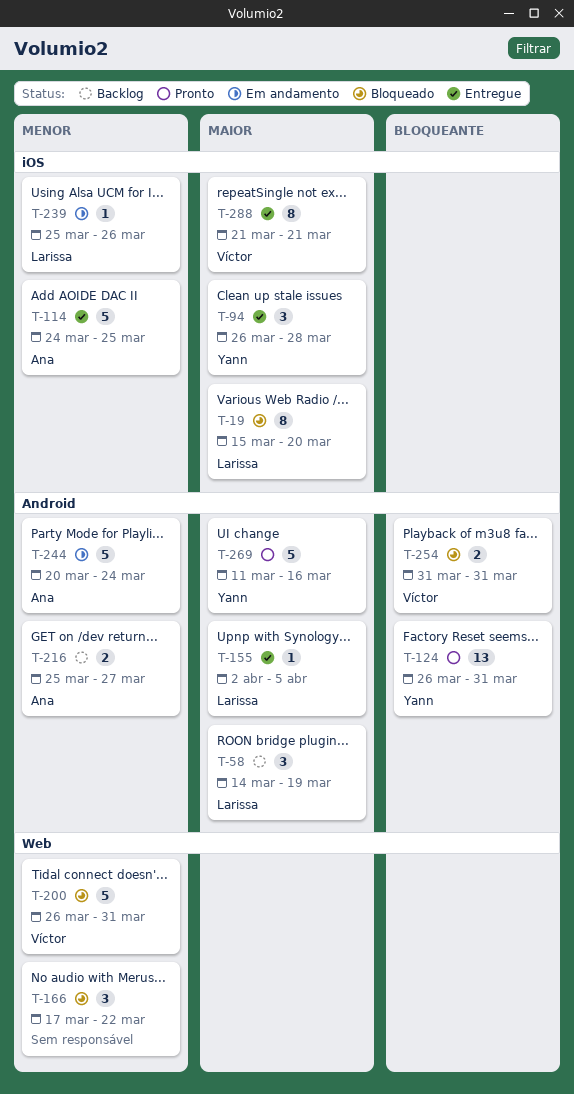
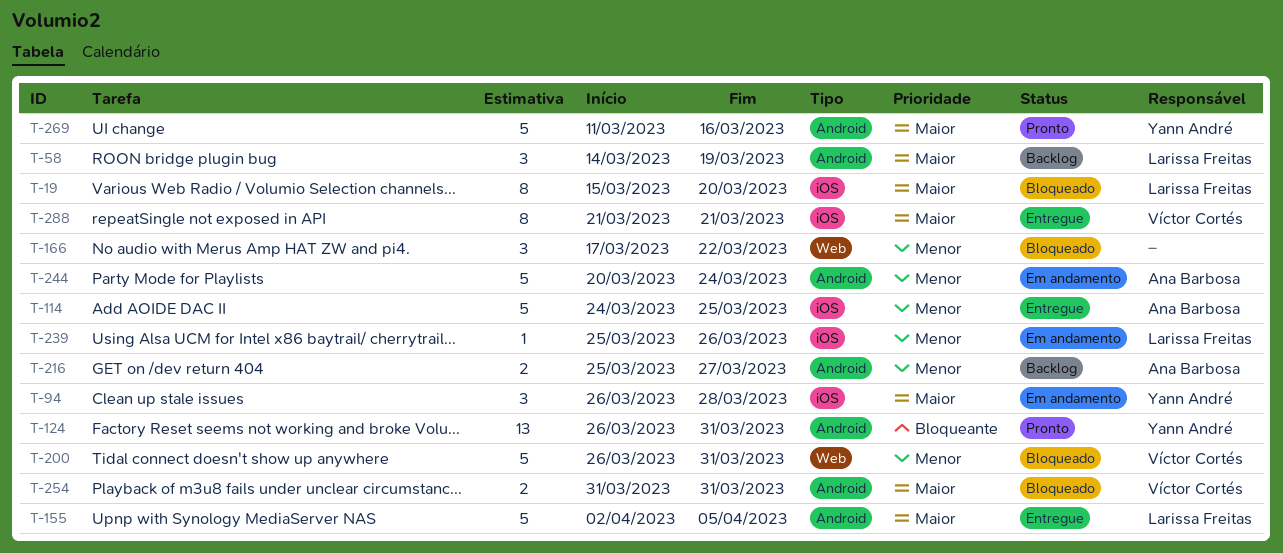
T-94, status: Entregue -> Em andamento
T-155, estimate: 1 -> 5
T-254, priority: Bloqueante -> Maior

